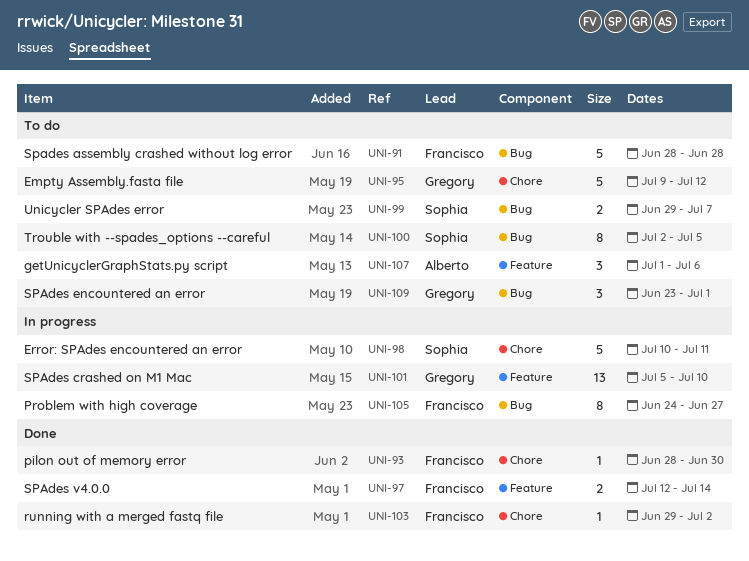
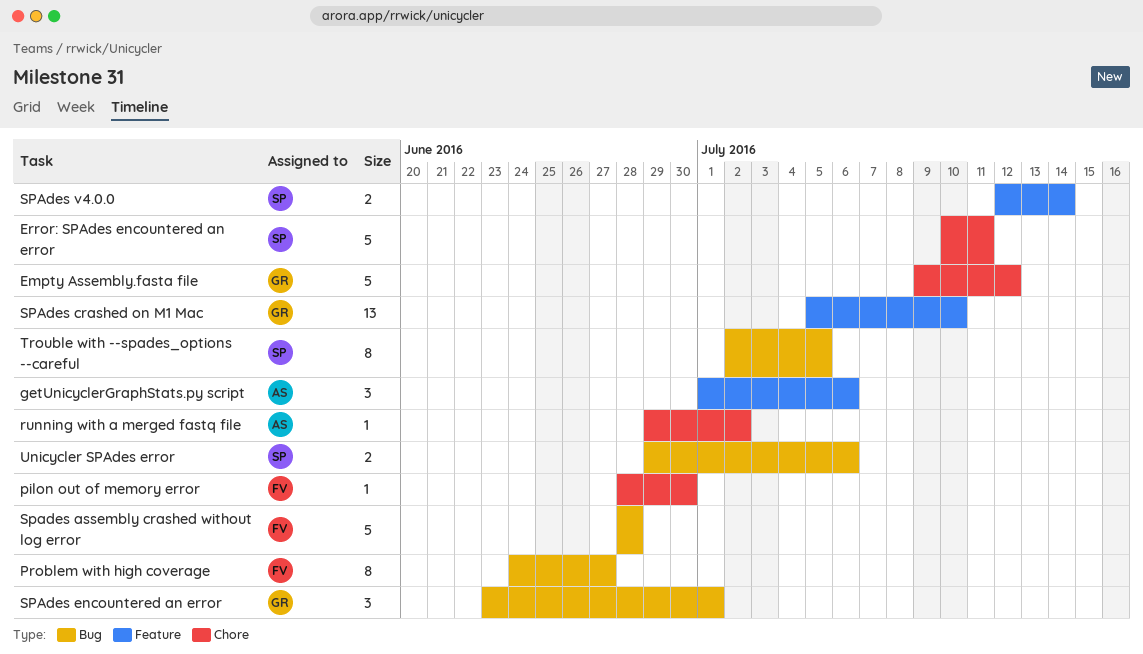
running with a merged fastq file, owner: Francisco -> Alberto
SPAdes v4.0.0, owner: Francisco -> Sophia
Unicycler SPAdes error, due: Jul 7 -> Jul 6

